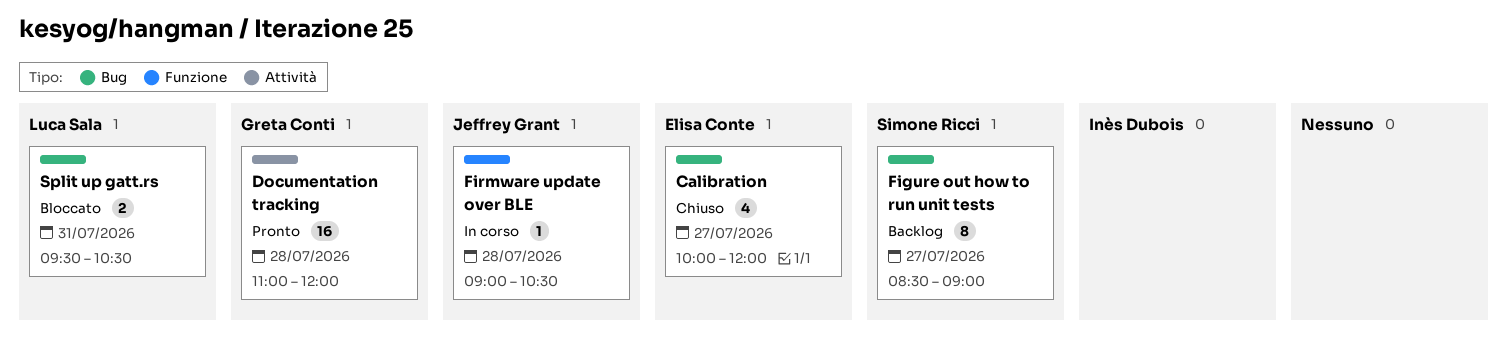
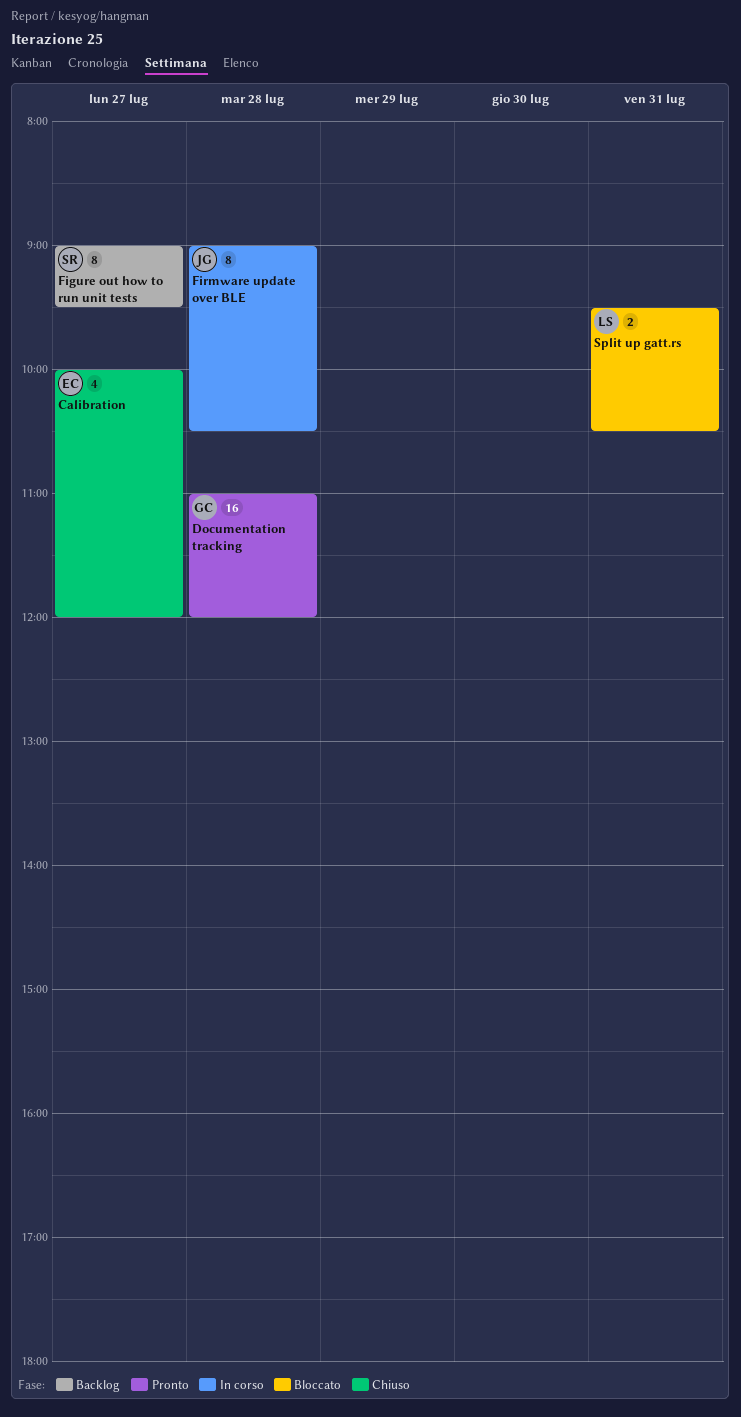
Figure out how to run unit tests, begins: 08:30 -> 09:00
Figure out how to run unit tests, ends: 09:00 -> 09:30
Firmware update over BLE, estimate: 1 -> 8

